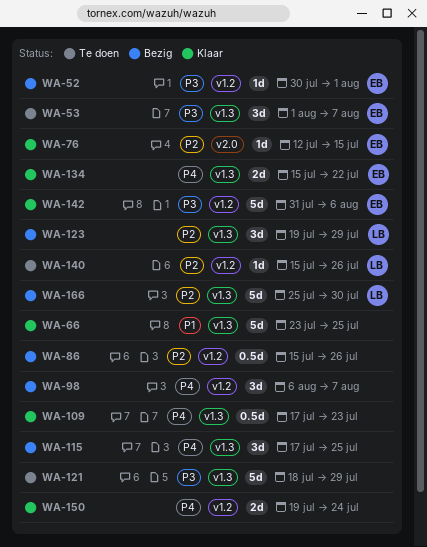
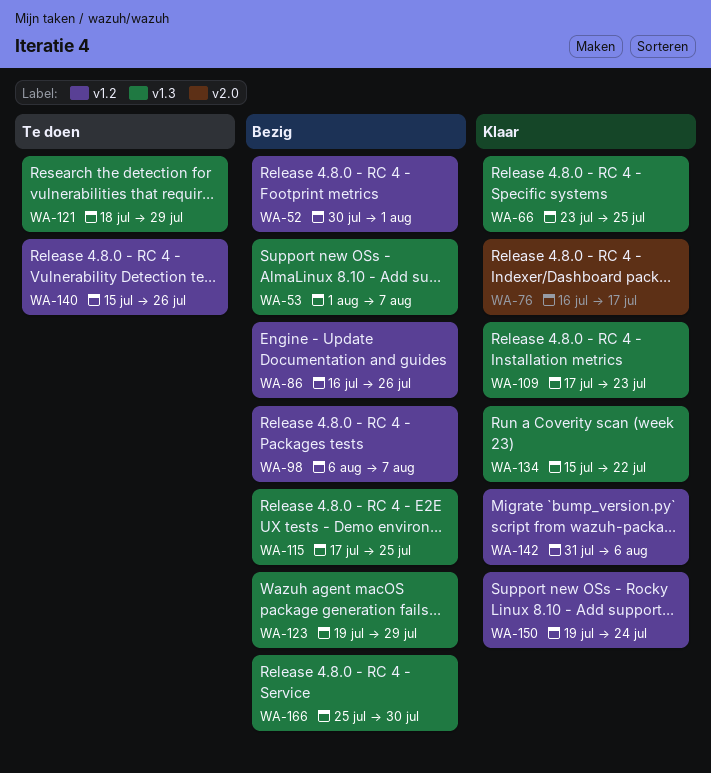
WA-53, status: Te doen -> Bezig
WA-76, start: Jul 12 -> Jul 16
WA-76, due: Jul 15 -> Jul 17
WA-86, start: Jul 15 -> Jul 16

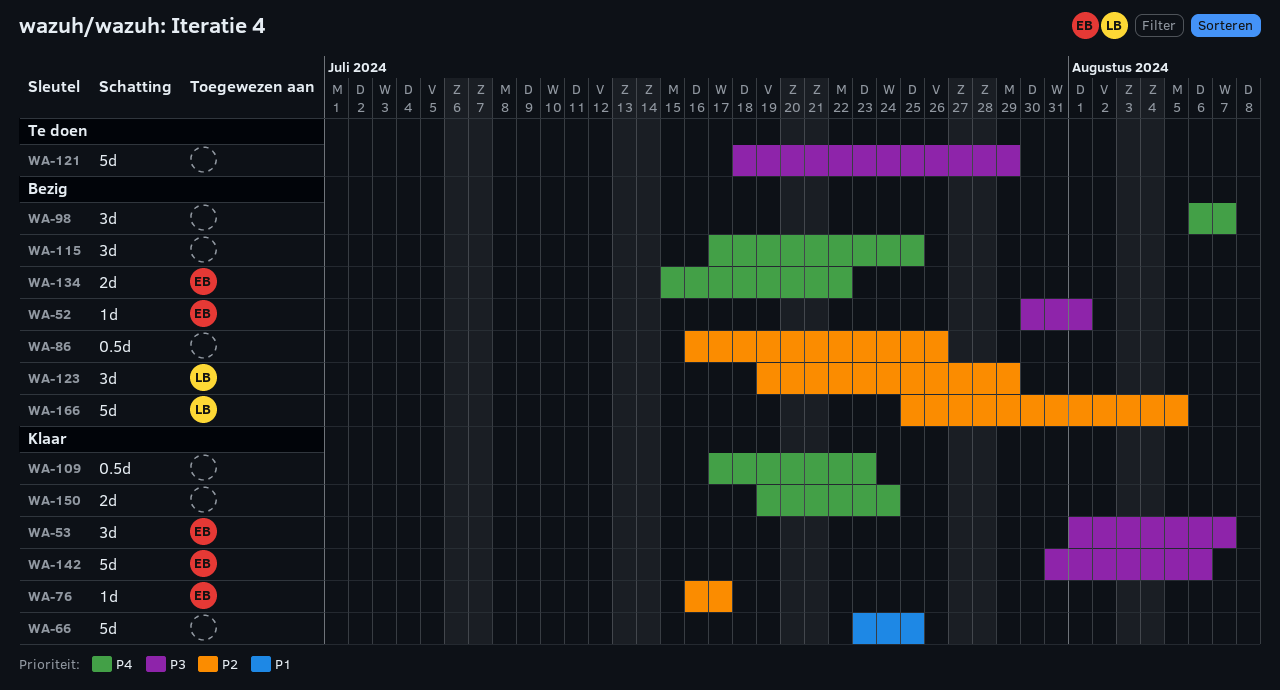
WA-53, status: Bezig -> Klaar
WA-134, status: Klaar -> Bezig
WA-140: present -> none
WA-166, due: Jul 30 -> Aug 5

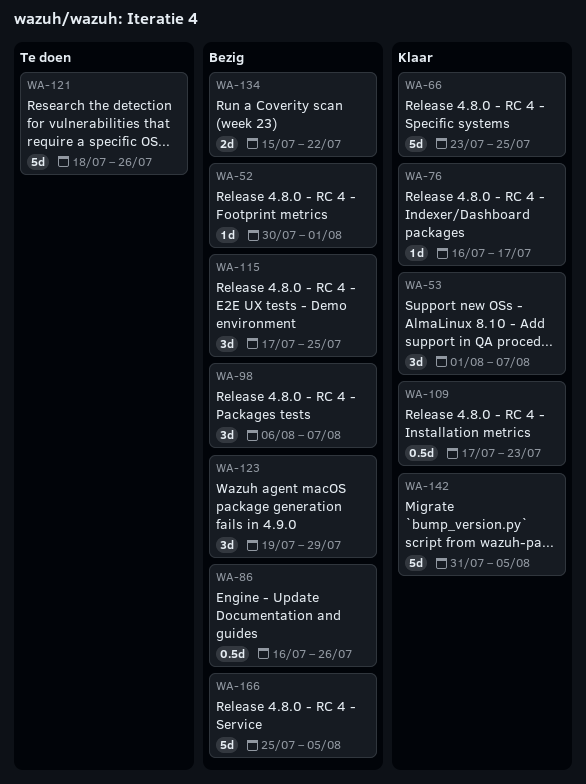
WA-121, due: Jul 29 -> Jul 26
WA-142, due: Aug 6 -> Aug 5
WA-150: present -> none

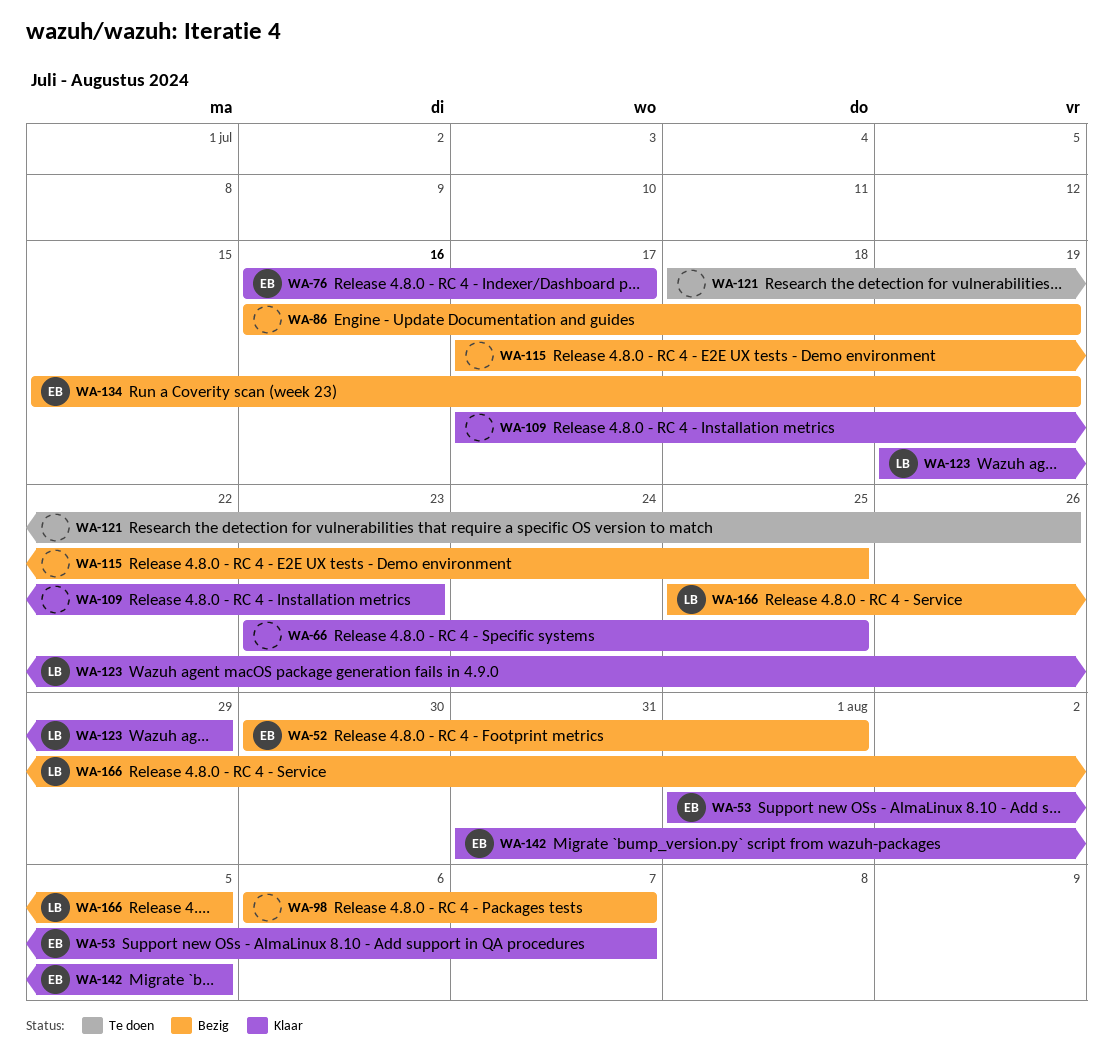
WA-86, due: Jul 26 -> Jul 19
WA-123, status: Bezig -> Klaar
WA-134, due: Jul 22 -> Jul 19

